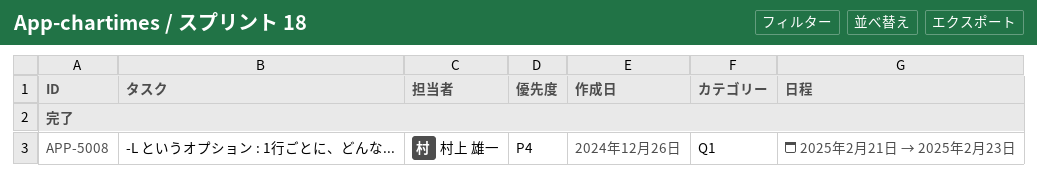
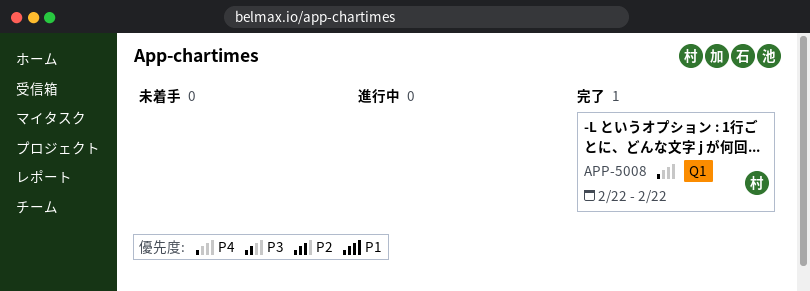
APP-5008, start: Feb 21 -> Feb 22
APP-5008, due: Feb 23 -> Feb 22

